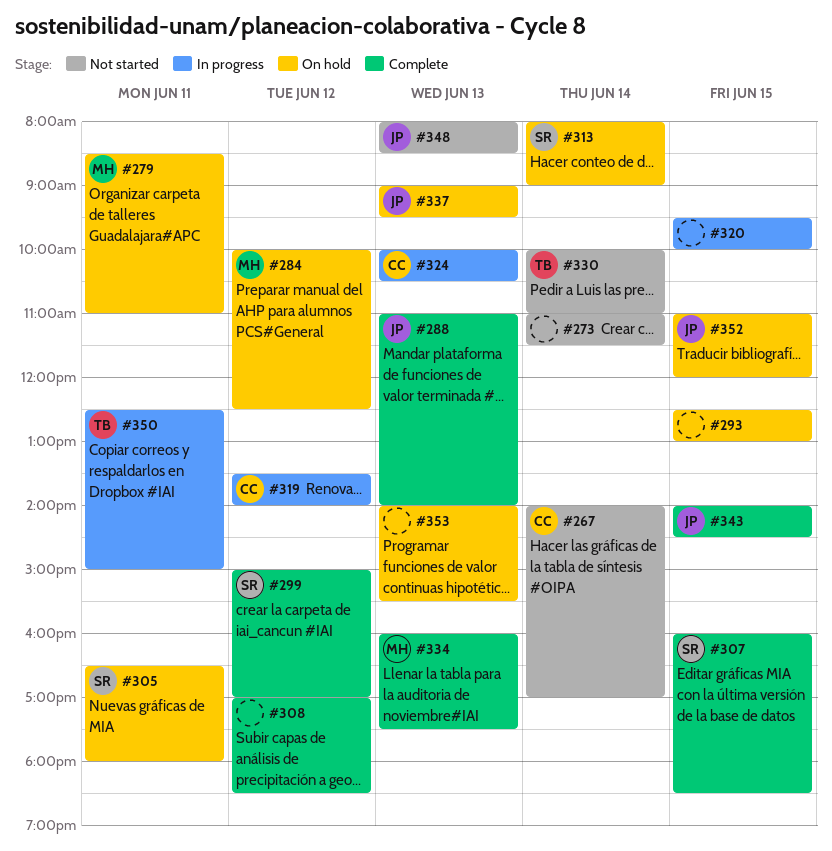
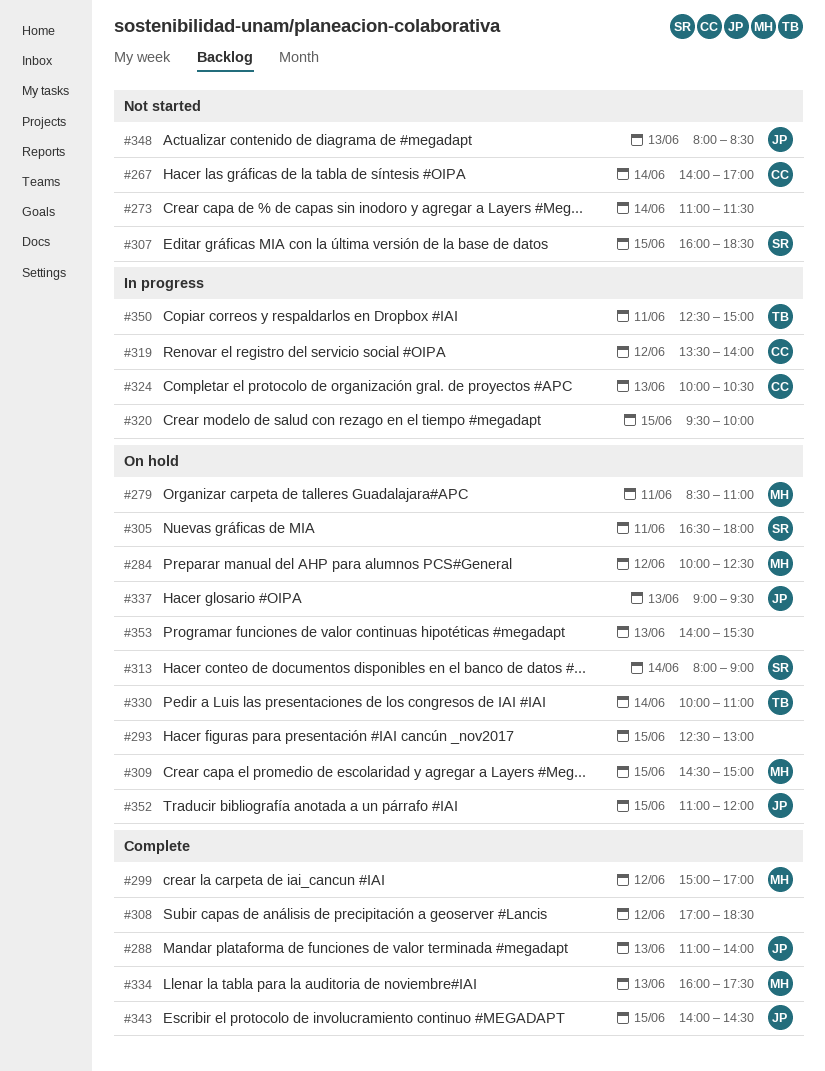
#299, owner: SR -> MH
#307, status: Complete -> Not started
#309: none -> present
#330, status: Not started -> On hold

